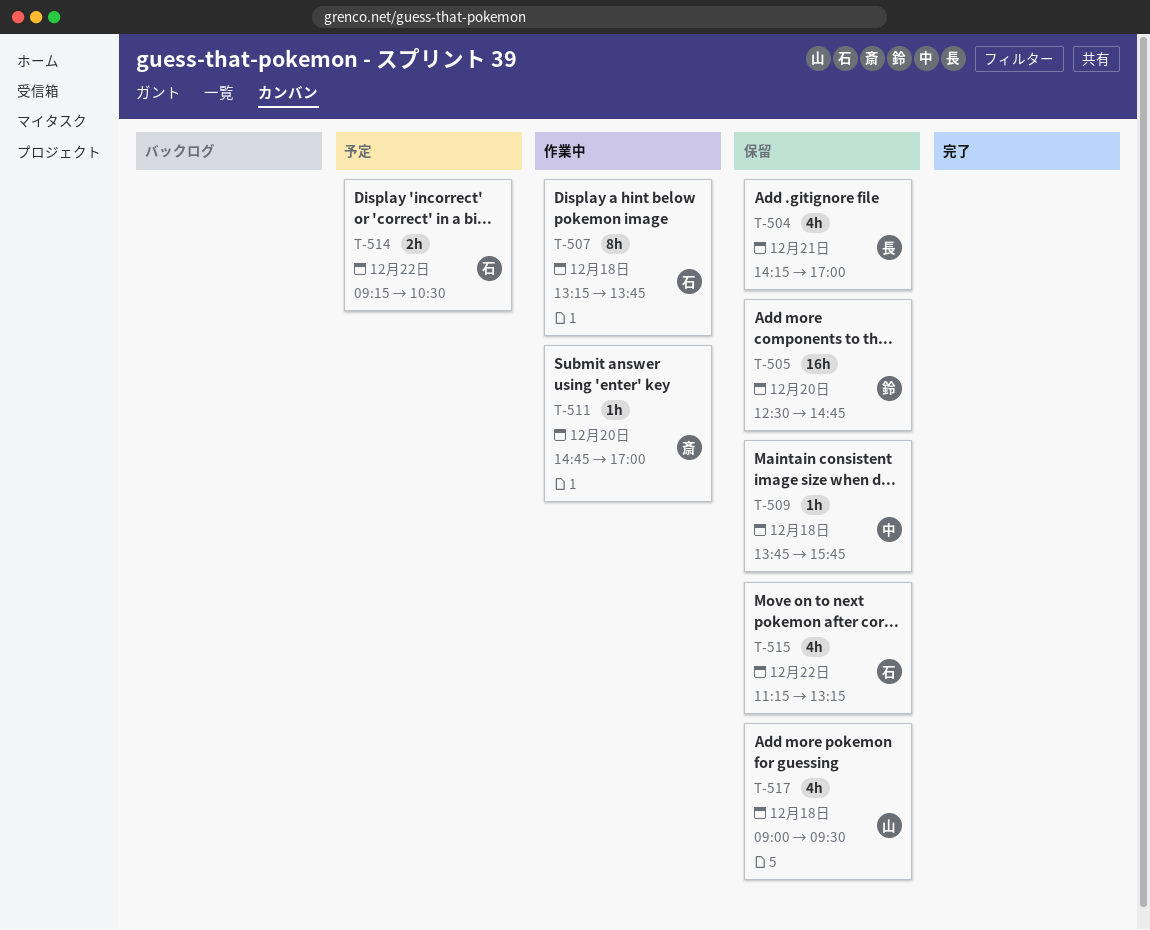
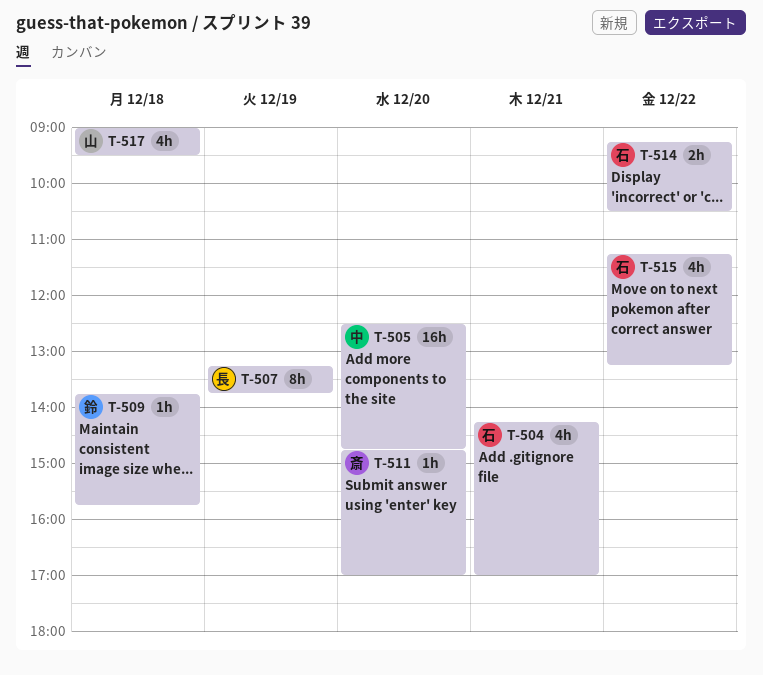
T-504, owner: 長 -> 石
T-505, owner: 鈴 -> 中
T-507, owner: 石 -> 長
T-507, day: Dec 18 -> Dec 19
T-509, owner: 中 -> 鈴

